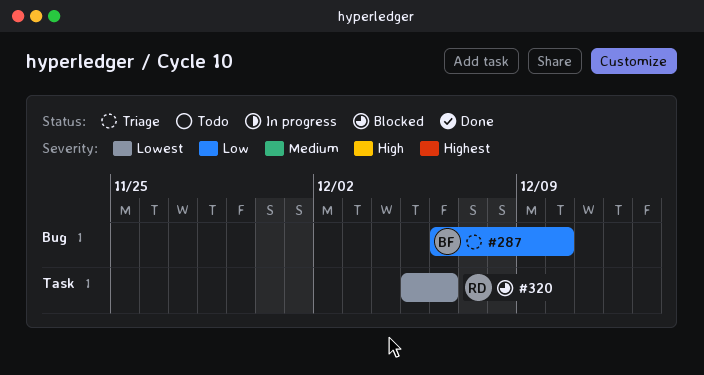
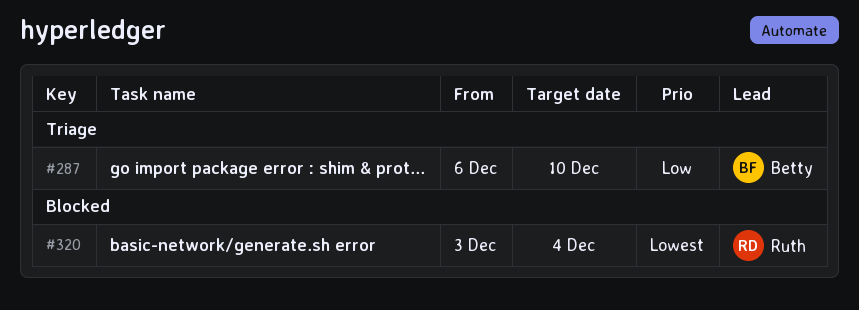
#320, start: Dec 5 -> Dec 3
#320, due: Dec 6 -> Dec 4

